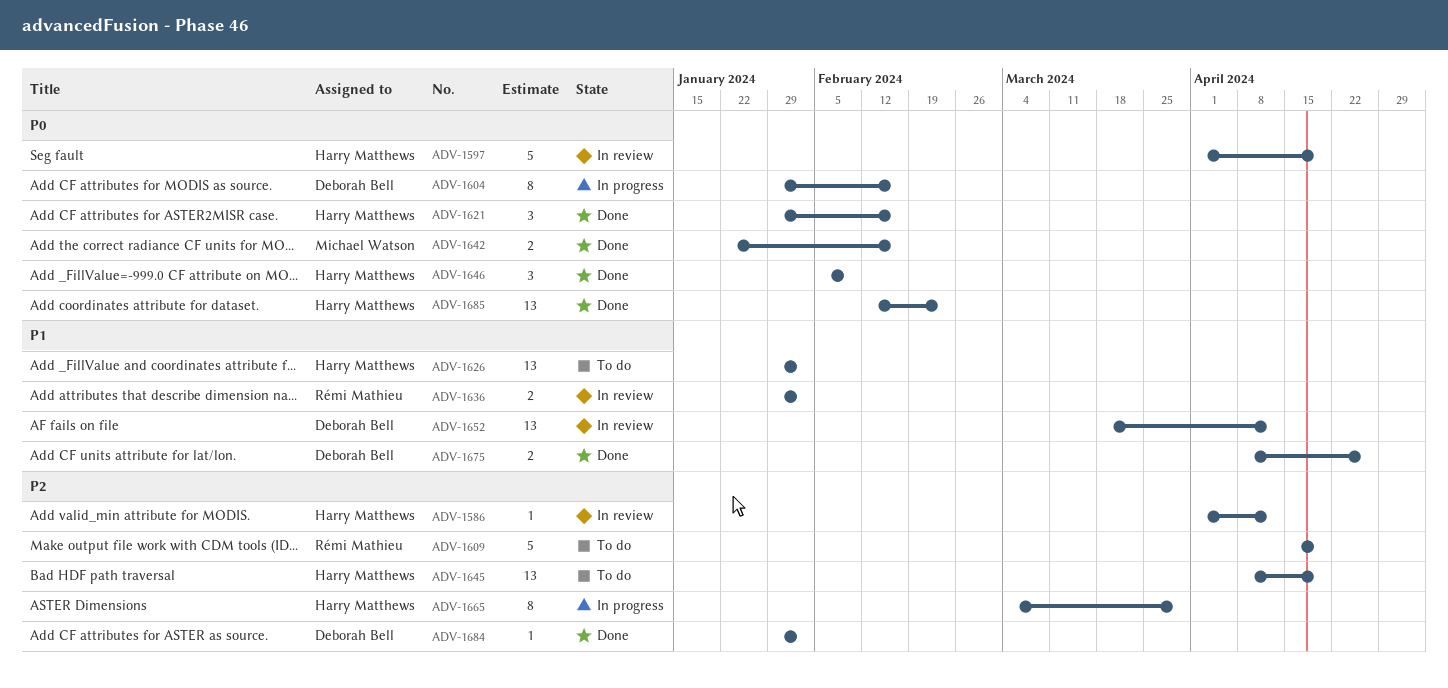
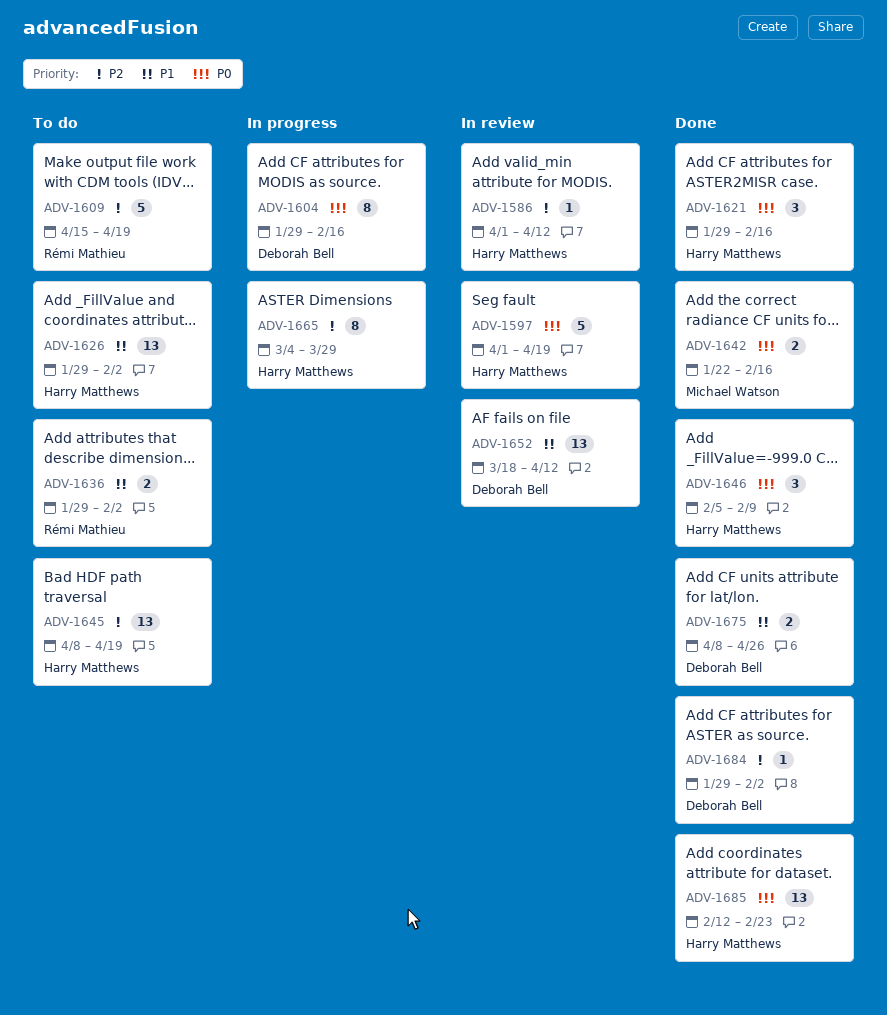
ADV-1636, status: In review -> To do

